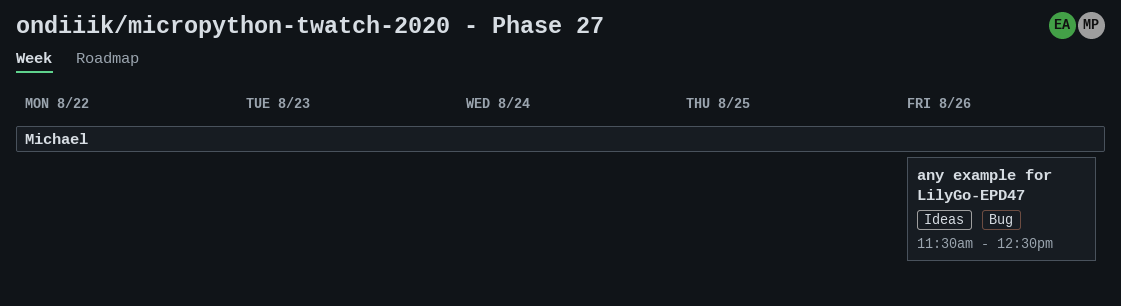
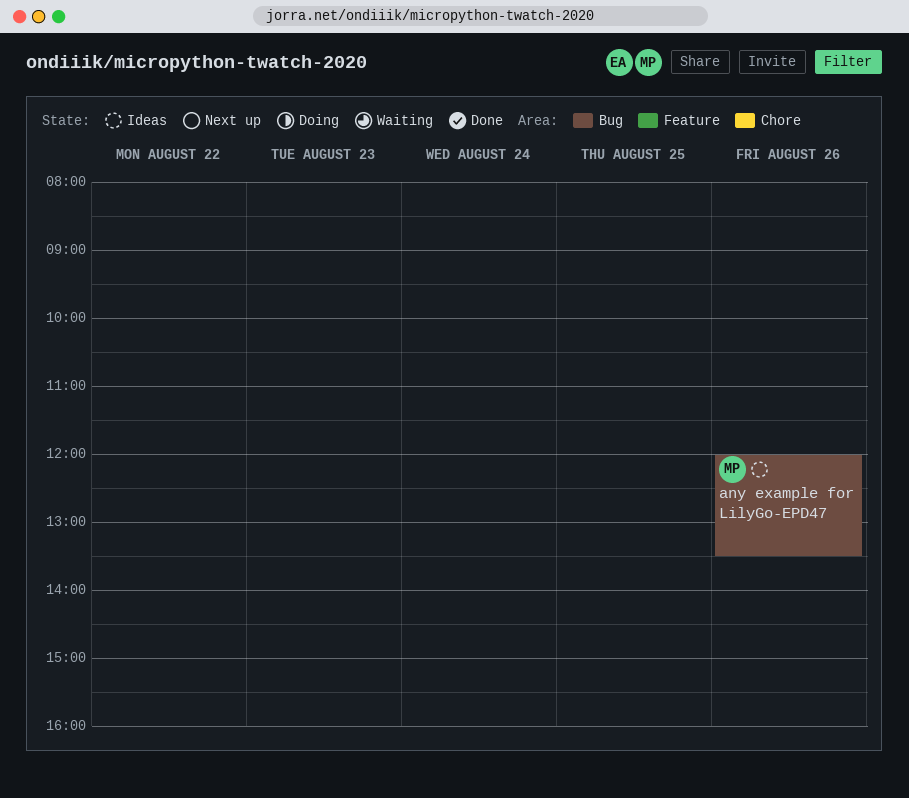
any example for LilyGo-EPD47, begins: 11:30 -> 12:00
any example for LilyGo-EPD47, ends: 12:30 -> 13:30

